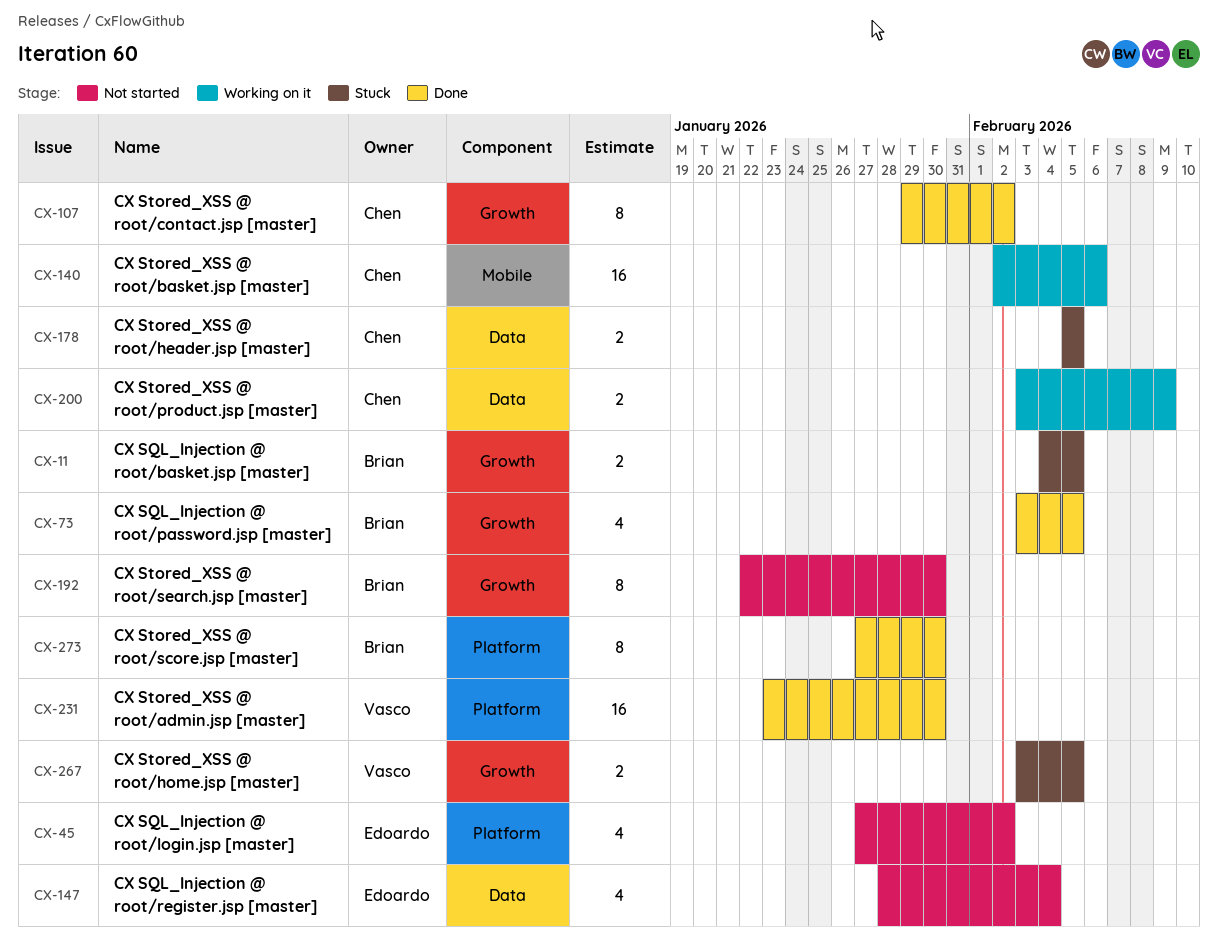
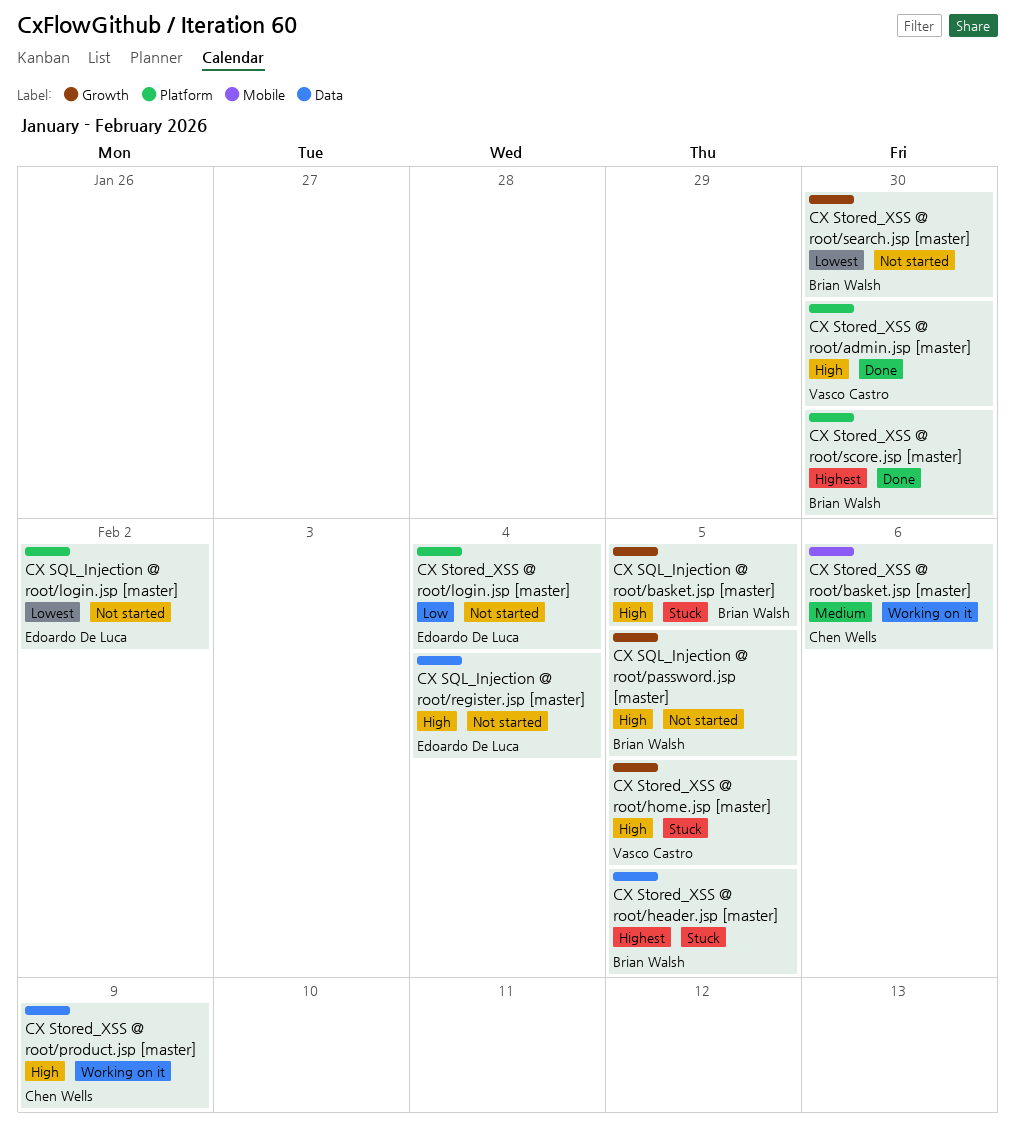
CX SQL_Injection @ root/password.jsp [master], status: Done -> Not started
CX Stored_XSS @ root/contact.jsp [master]: present -> none
CX Stored_XSS @ root/header.jsp [master], owner: Chen Wells -> Brian Walsh
CX Stored_XSS @ root/login.jsp [master]: none -> present

